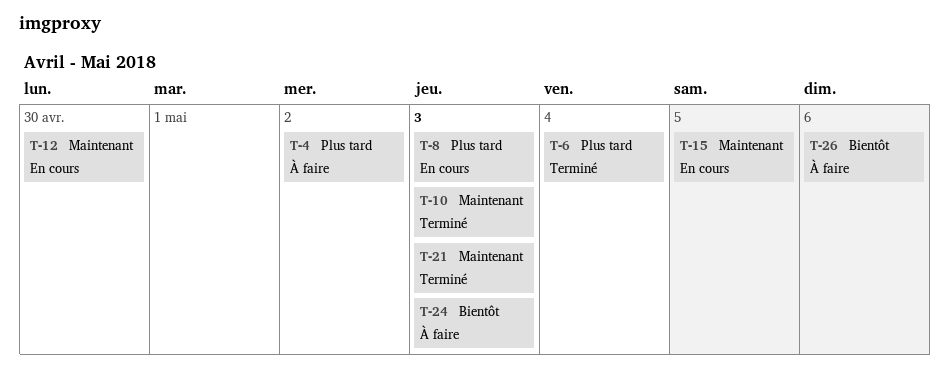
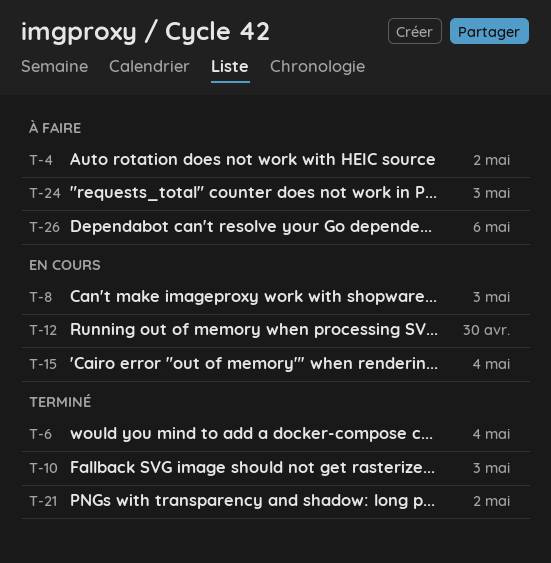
T-15, due: May 5 -> May 4
T-21, due: May 3 -> May 2

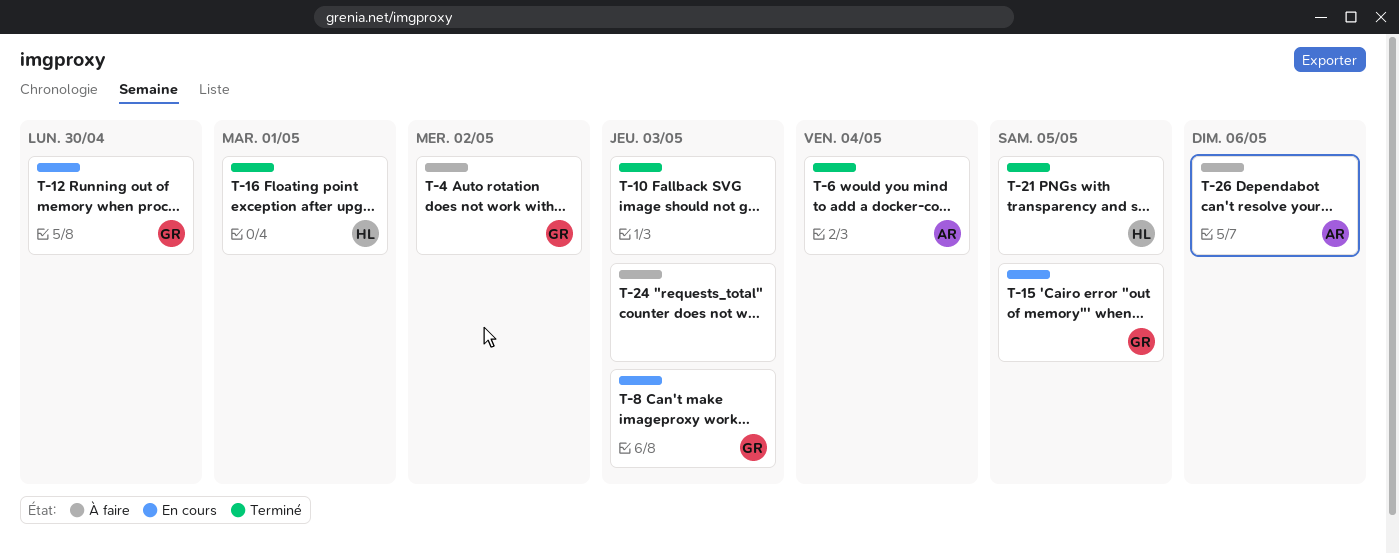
T-15, due: May 4 -> May 5
T-16: none -> present
T-21, due: May 2 -> May 5

